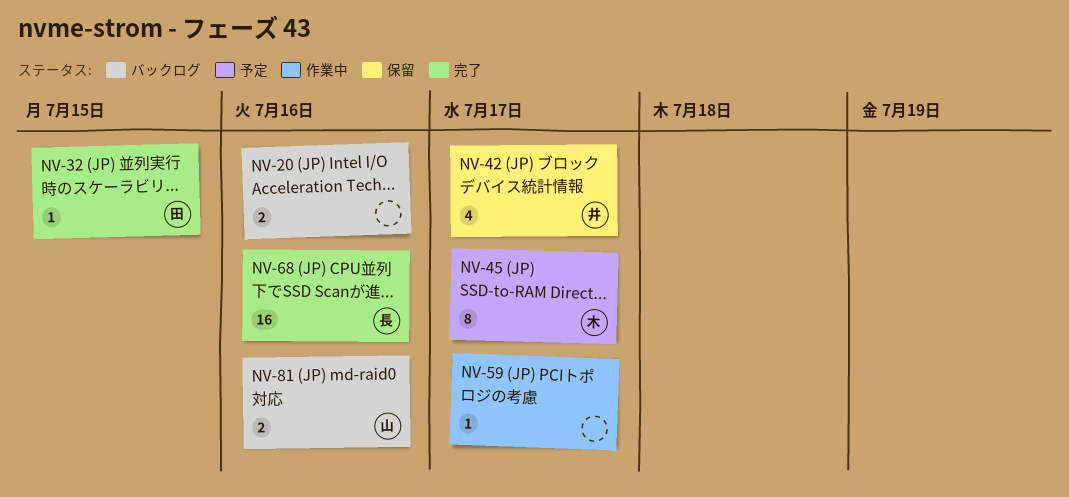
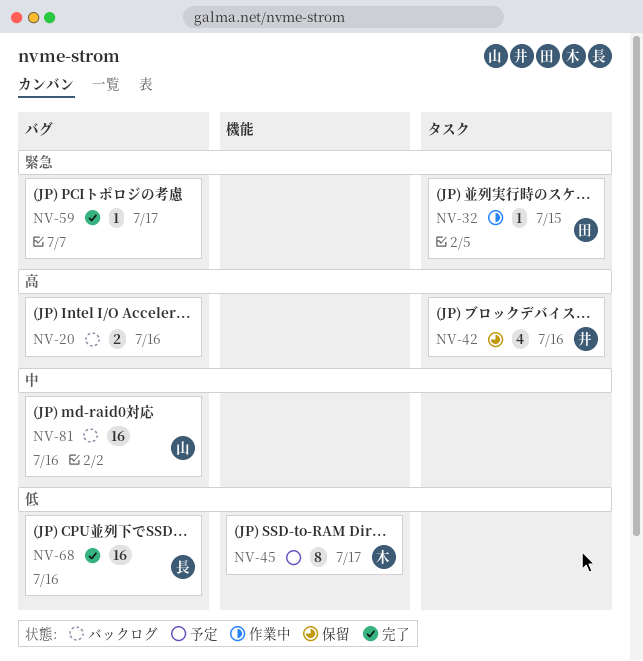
NV-32, status: 完了 -> 作業中
NV-42, due: Jul 17 -> Jul 16
NV-59, status: 作業中 -> 完了
NV-81, estimate: 2 -> 16

